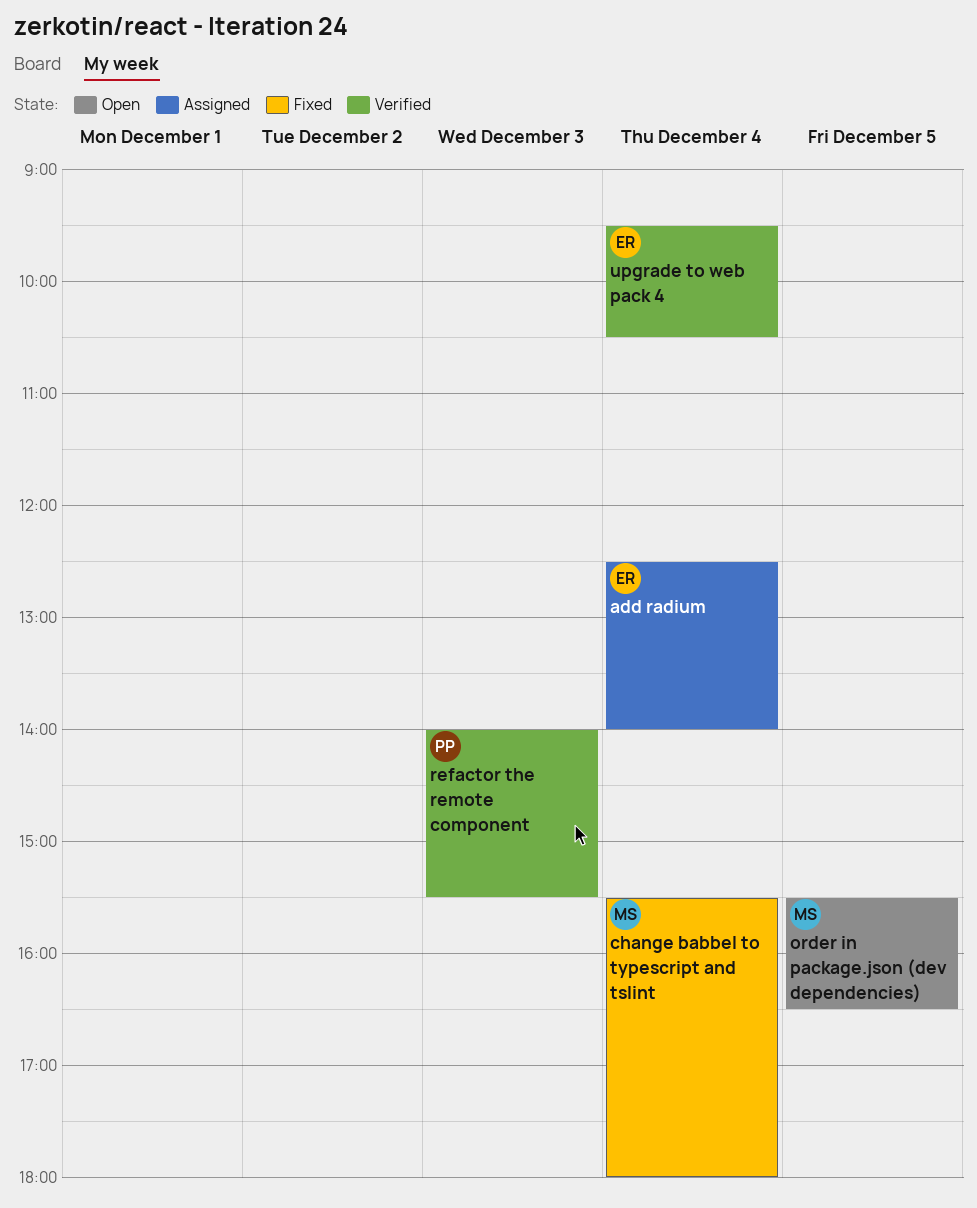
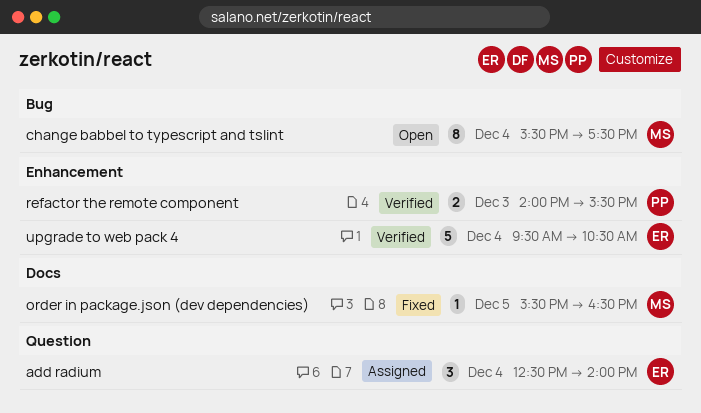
change babbel to typescript and tslint, status: Fixed -> Open
change babbel to typescript and tslint, ends: 18:00 -> 17:30
order in package.json (dev dependencies), status: Open -> Fixed

